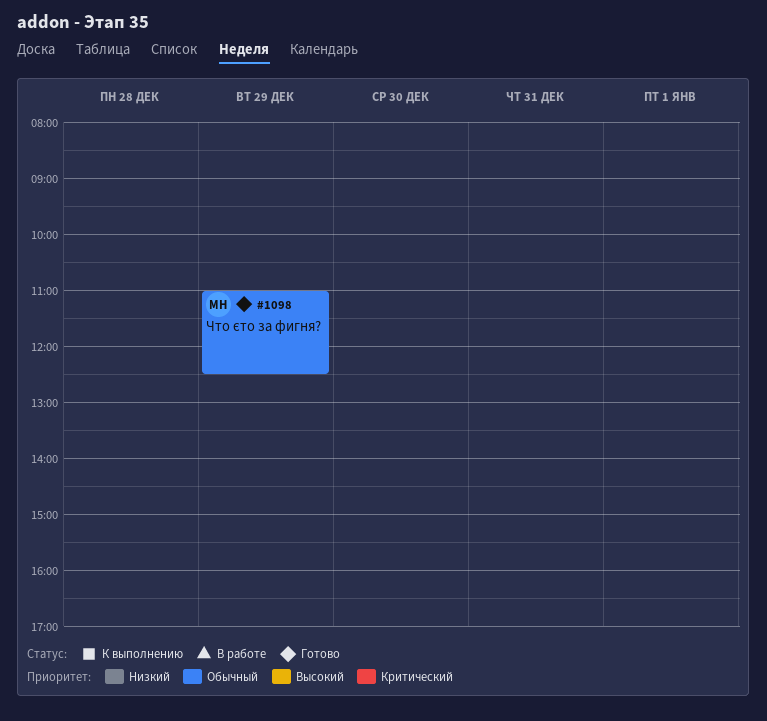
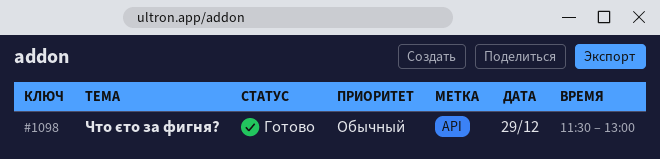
#1098, begins: 11:00 -> 11:30
#1098, ends: 12:30 -> 13:00

